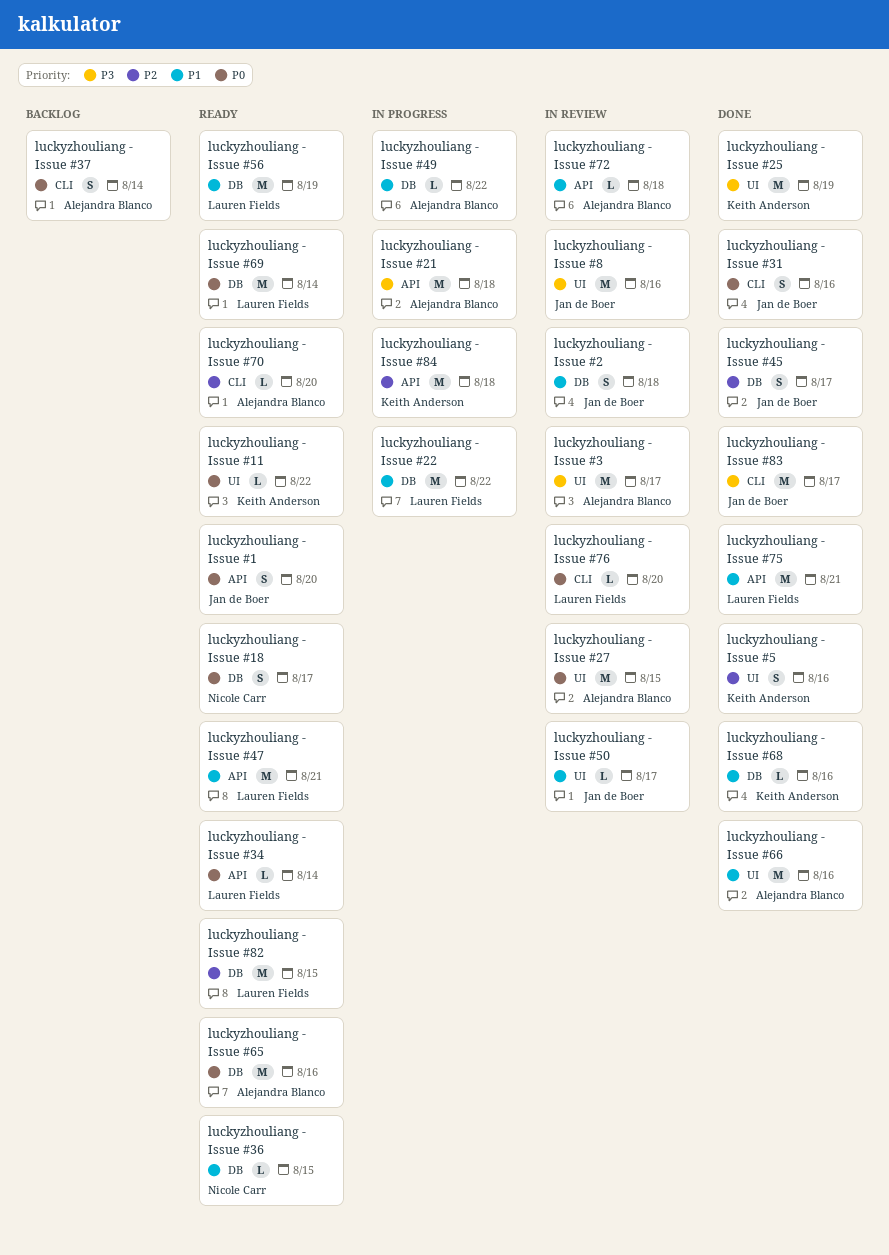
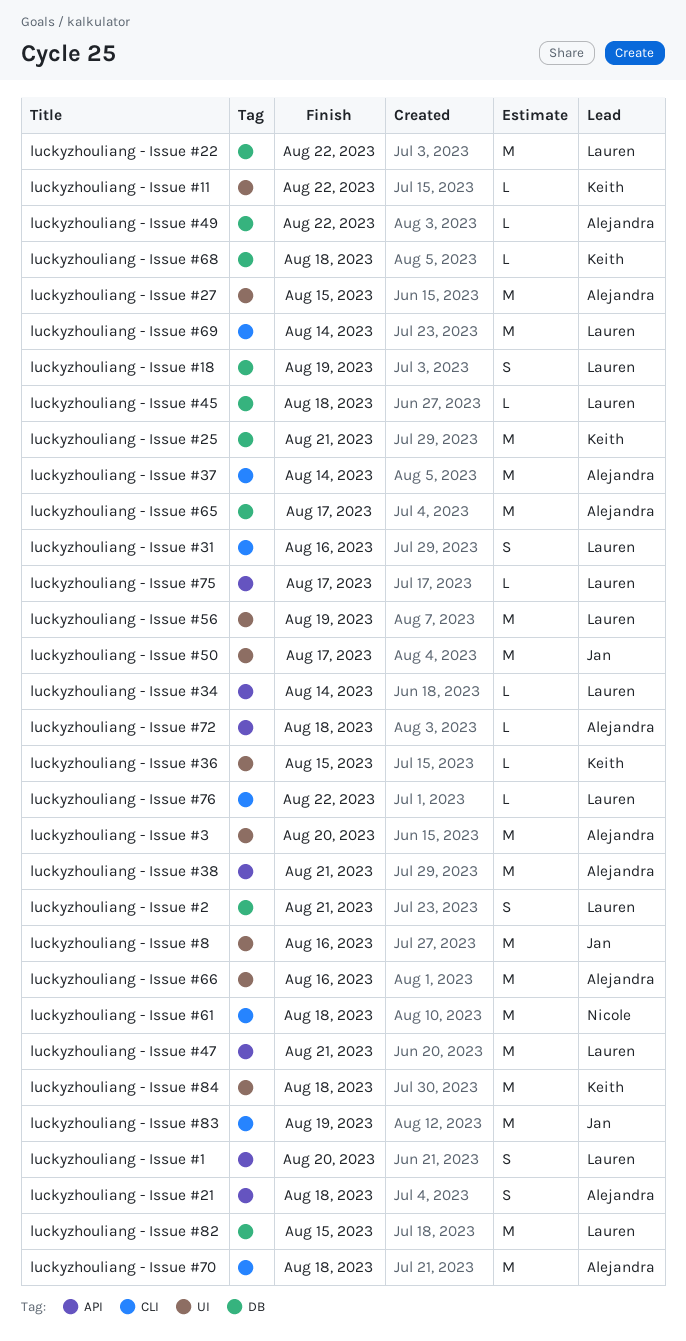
luckyzhouliang - Issue #1, owner: Jan de Boer -> Lauren Fields
luckyzhouliang - Issue #18, owner: Nicole Carr -> Lauren Fields
luckyzhouliang - Issue #18, due: Aug 17 -> Aug 19
luckyzhouliang - Issue #2, owner: Jan de Boer -> Lauren Fields
luckyzhouliang - Issue #2, due: Aug 18 -> Aug 21
luckyzhouliang - Issue #21, estimate: M -> S
luckyzhouliang - Issue #25, label: UI -> DB
luckyzhouliang - Issue #25, due: Aug 19 -> Aug 21
luckyzhouliang - Issue #3, due: Aug 17 -> Aug 20
luckyzhouliang - Issue #31, owner: Jan de Boer -> Lauren Fields
luckyzhouliang - Issue #36, owner: Nicole Carr -> Keith Anderson
luckyzhouliang - Issue #36, label: DB -> UI
luckyzhouliang - Issue #37, estimate: S -> M
luckyzhouliang - Issue #38: none -> present
luckyzhouliang - Issue #45, owner: Jan de Boer -> Lauren Fields
luckyzhouliang - Issue #45, estimate: S -> L
luckyzhouliang - Issue #45, due: Aug 17 -> Aug 18
luckyzhouliang - Issue #5: present -> none
luckyzhouliang - Issue #50, estimate: L -> M
luckyzhouliang - Issue #56, label: DB -> UI
luckyzhouliang - Issue #61: none -> present
luckyzhouliang - Issue #65, due: Aug 16 -> Aug 17
luckyzhouliang - Issue #68, due: Aug 16 -> Aug 18
luckyzhouliang - Issue #69, label: DB -> CLI
luckyzhouliang - Issue #70, estimate: L -> M
luckyzhouliang - Issue #70, due: Aug 20 -> Aug 18
luckyzhouliang - Issue #75, estimate: M -> L
luckyzhouliang - Issue #75, due: Aug 21 -> Aug 17
luckyzhouliang - Issue #76, due: Aug 20 -> Aug 22
luckyzhouliang - Issue #83, due: Aug 17 -> Aug 19
luckyzhouliang - Issue #84, label: API -> UI

